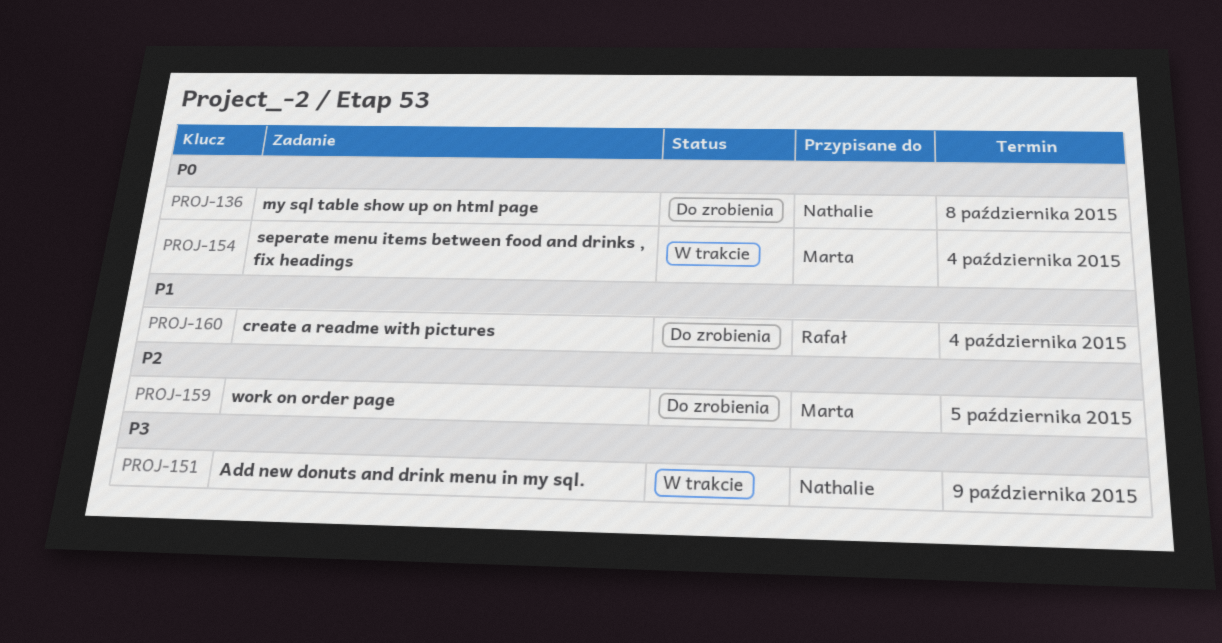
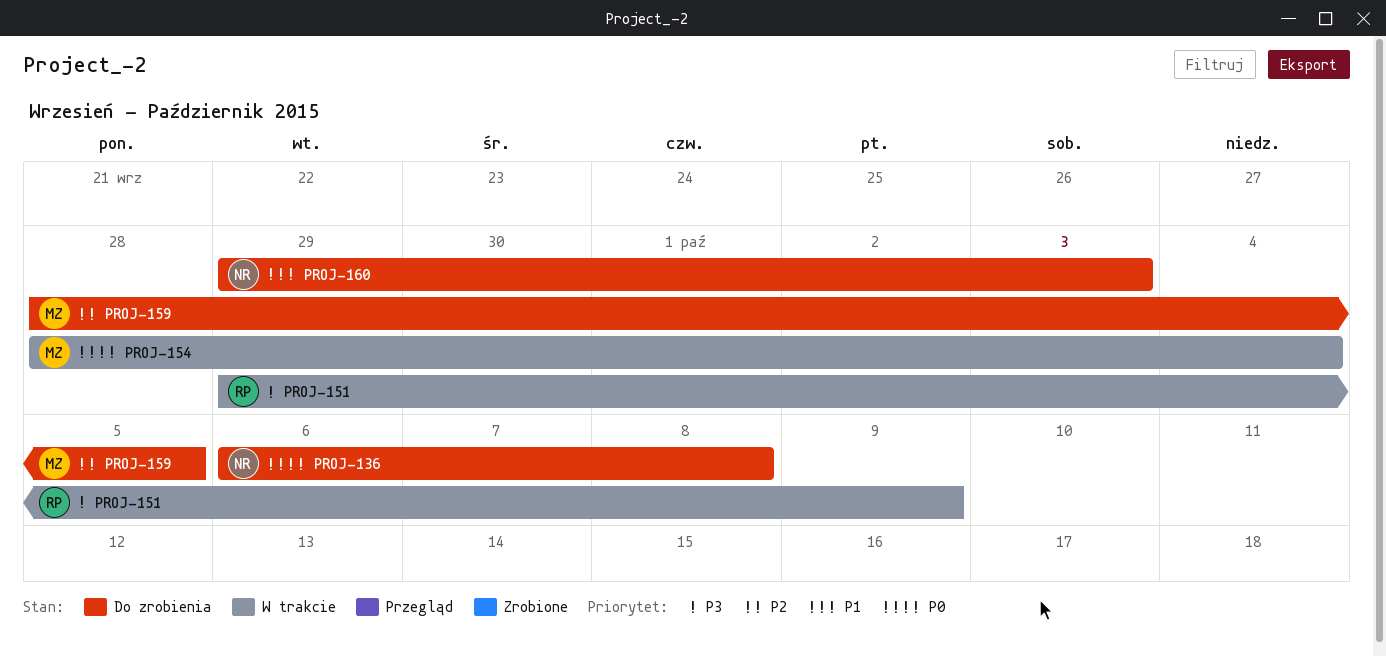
PROJ-151, owner: Nathalie -> Rafał
PROJ-160, owner: Rafał -> Nathalie
PROJ-160, due: Oct 4 -> Oct 3

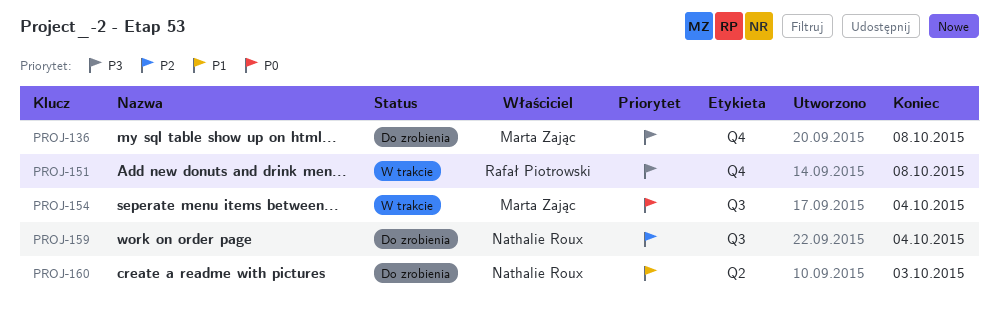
PROJ-136, owner: Nathalie Roux -> Marta Zając
PROJ-136, priority: P0 -> P3
PROJ-151, due: Oct 9 -> Oct 8
PROJ-159, owner: Marta Zając -> Nathalie Roux
PROJ-159, due: Oct 5 -> Oct 4

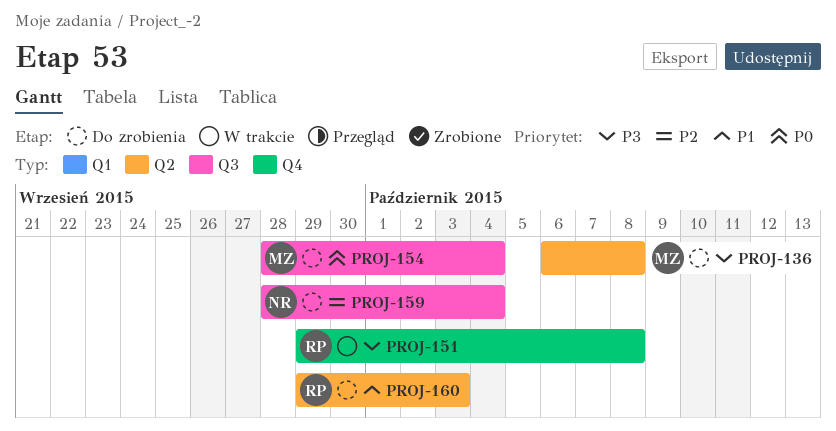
PROJ-136, label: Q4 -> Q2
PROJ-154, status: W trakcie -> Do zrobienia
PROJ-160, owner: Nathalie Roux -> Rafał Piotrowski

